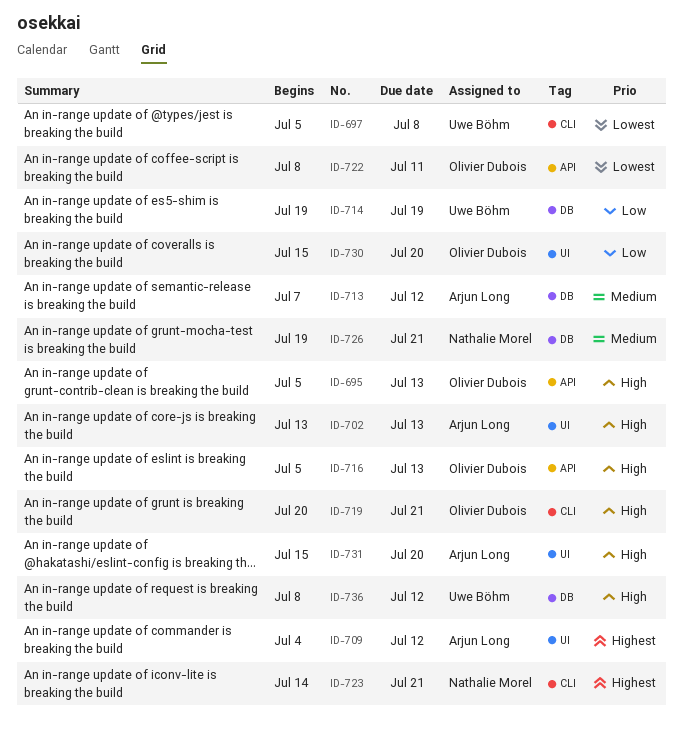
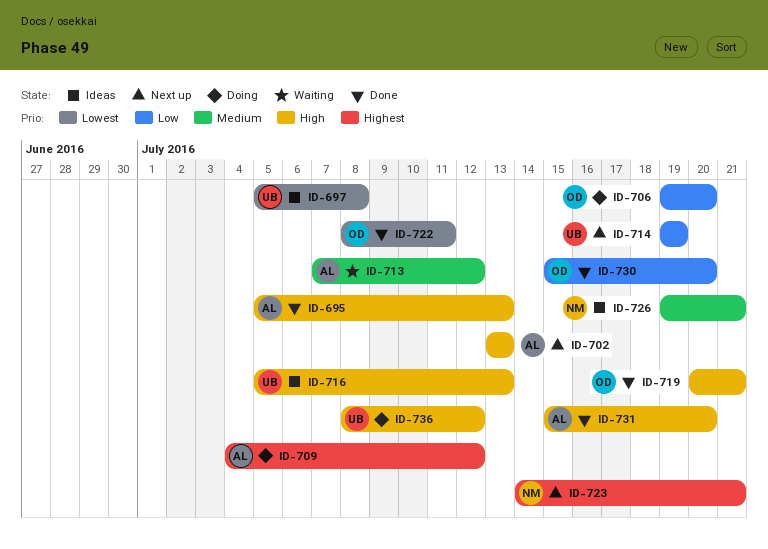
ID-695, owner: Olivier Dubois -> Arjun Long
ID-706: none -> present
ID-716, owner: Olivier Dubois -> Uwe Böhm

